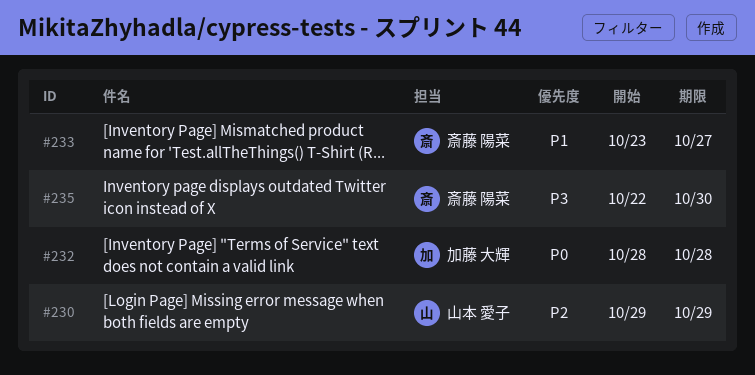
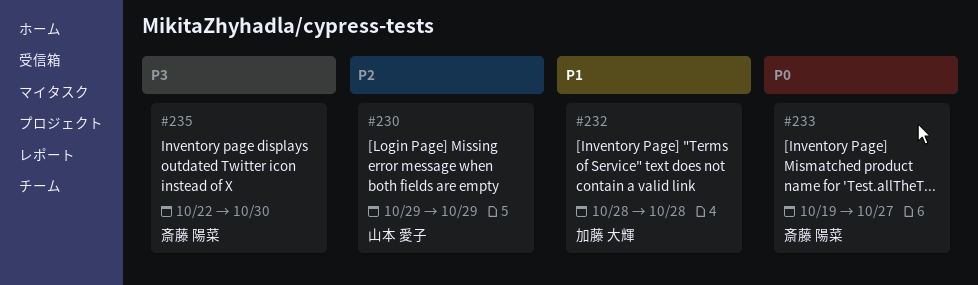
#232, priority: P0 -> P1
#233, priority: P1 -> P0
#233, start: Oct 23 -> Oct 19

